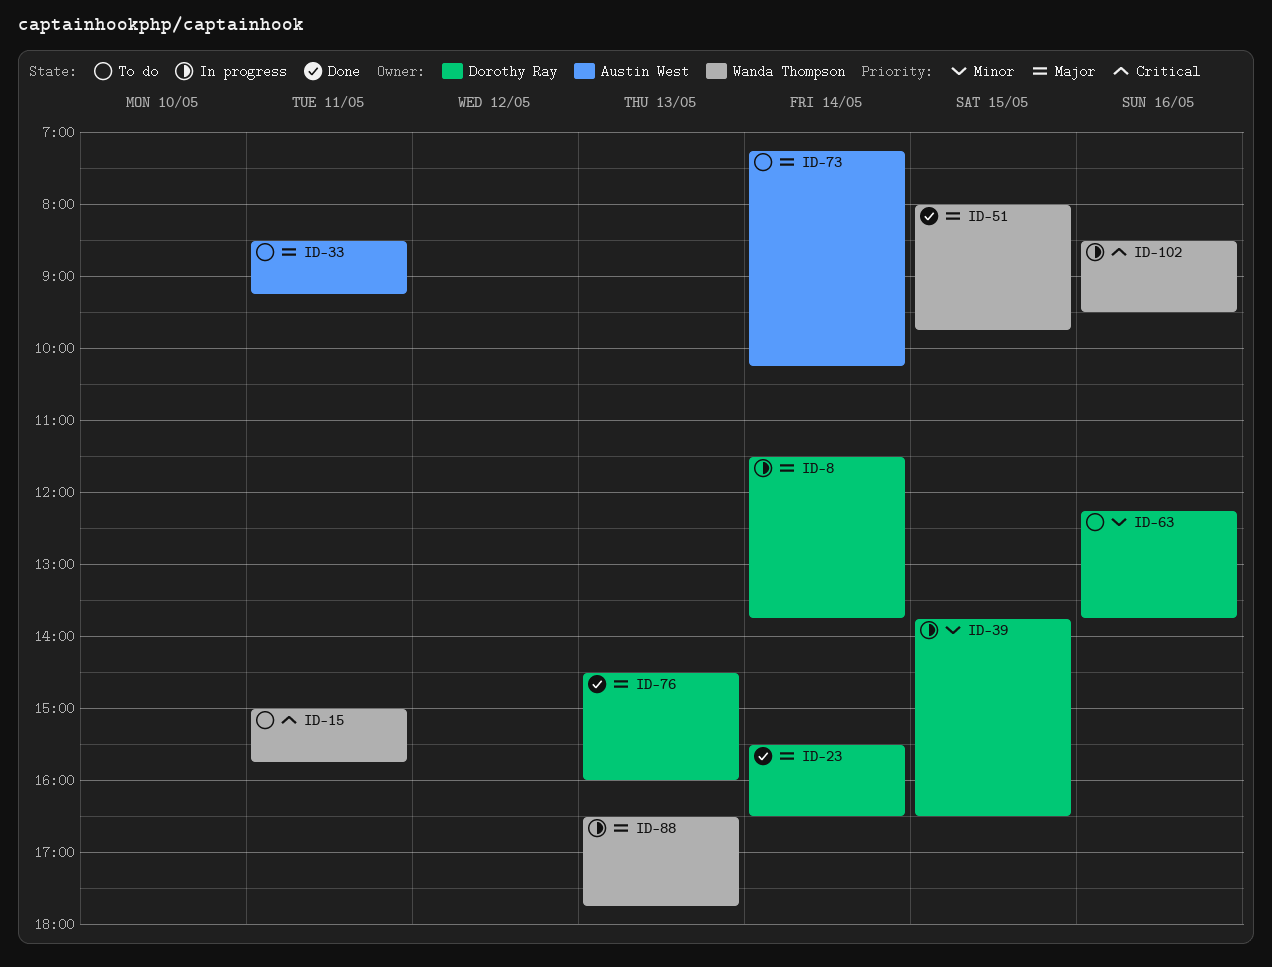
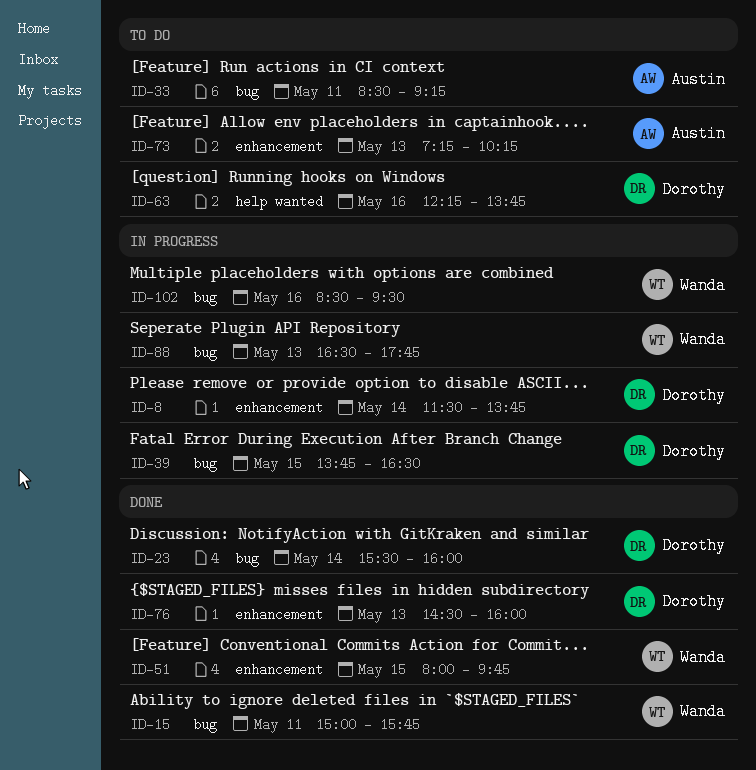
ID-15, status: To do -> Done
ID-23, ends: 16:30 -> 16:00
ID-73, day: May 14 -> May 13

